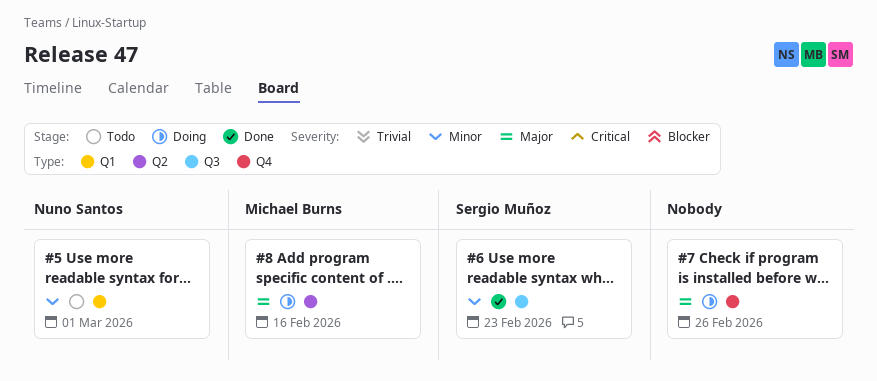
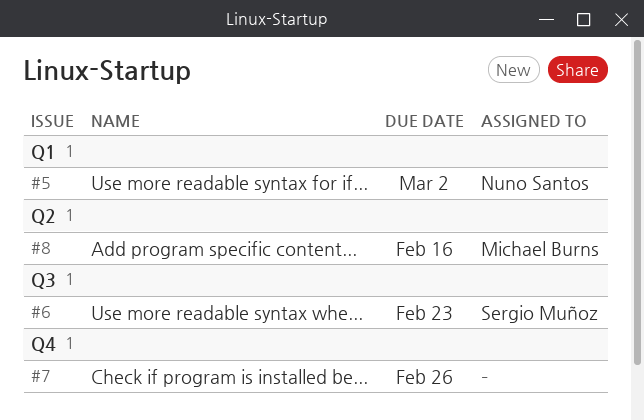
#5, due: Mar 1 -> Mar 2

